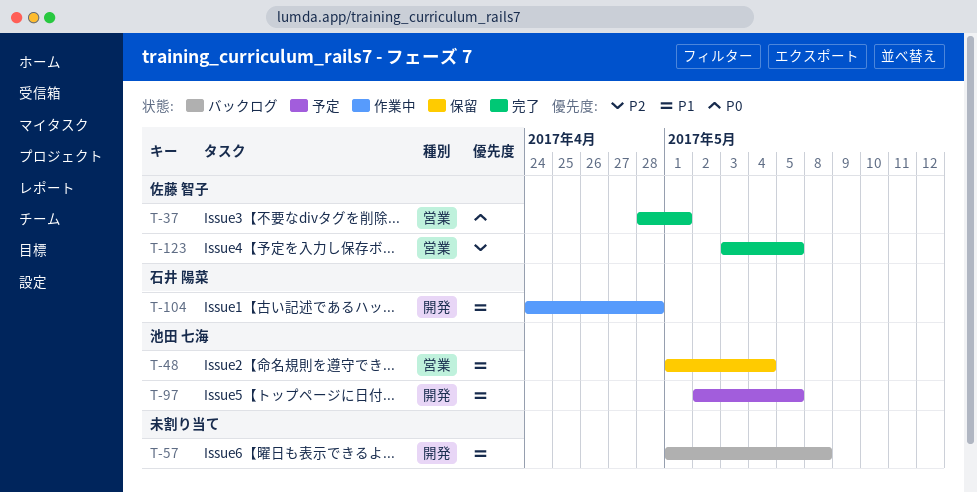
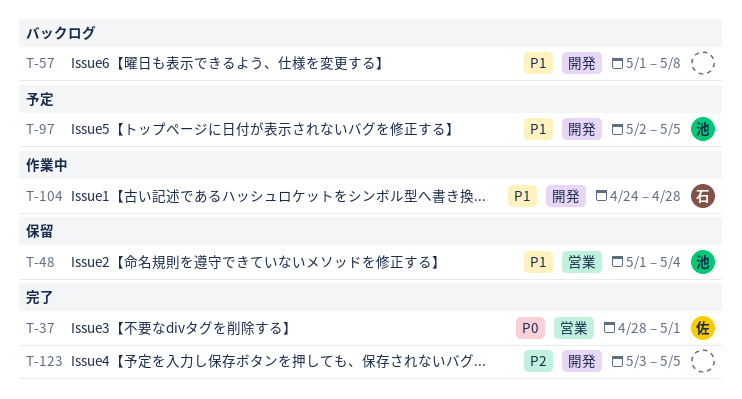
T-123, owner: 佐藤 智子 -> none
T-123, label: 営業 -> 開発

